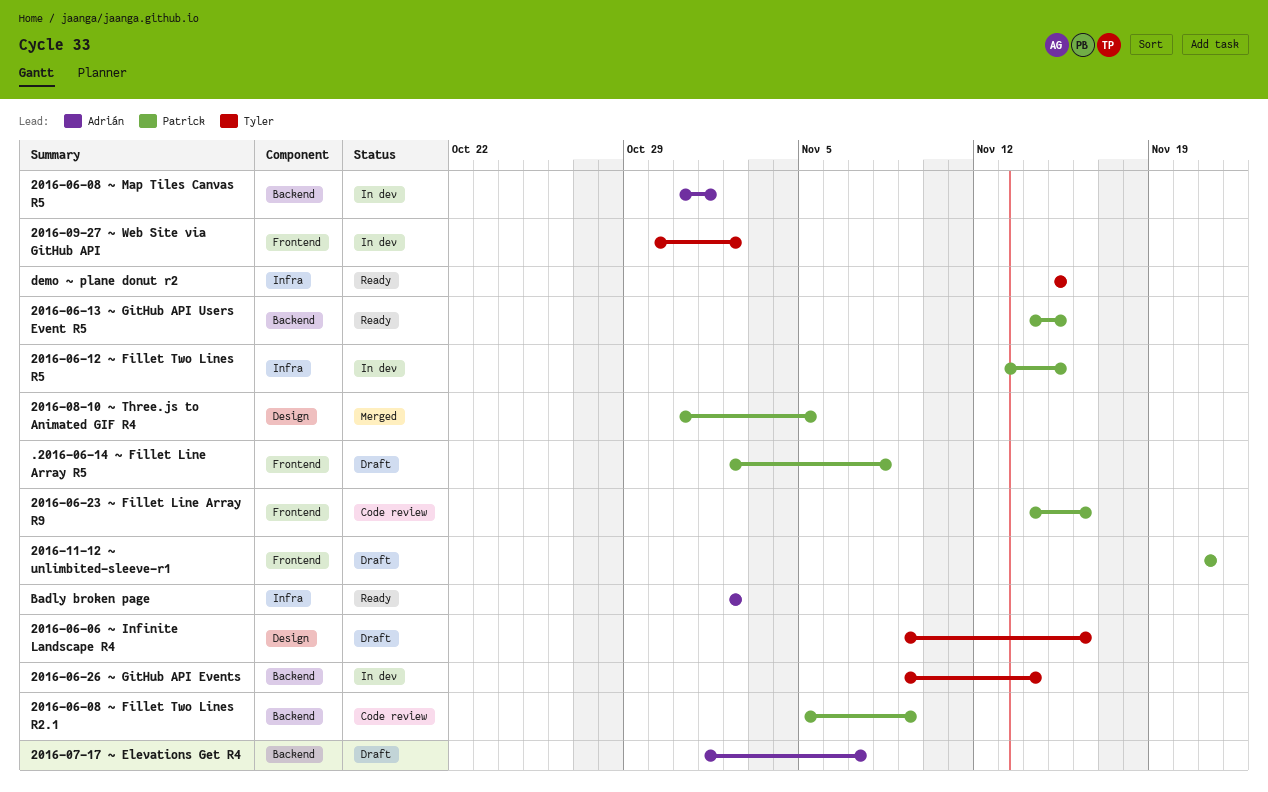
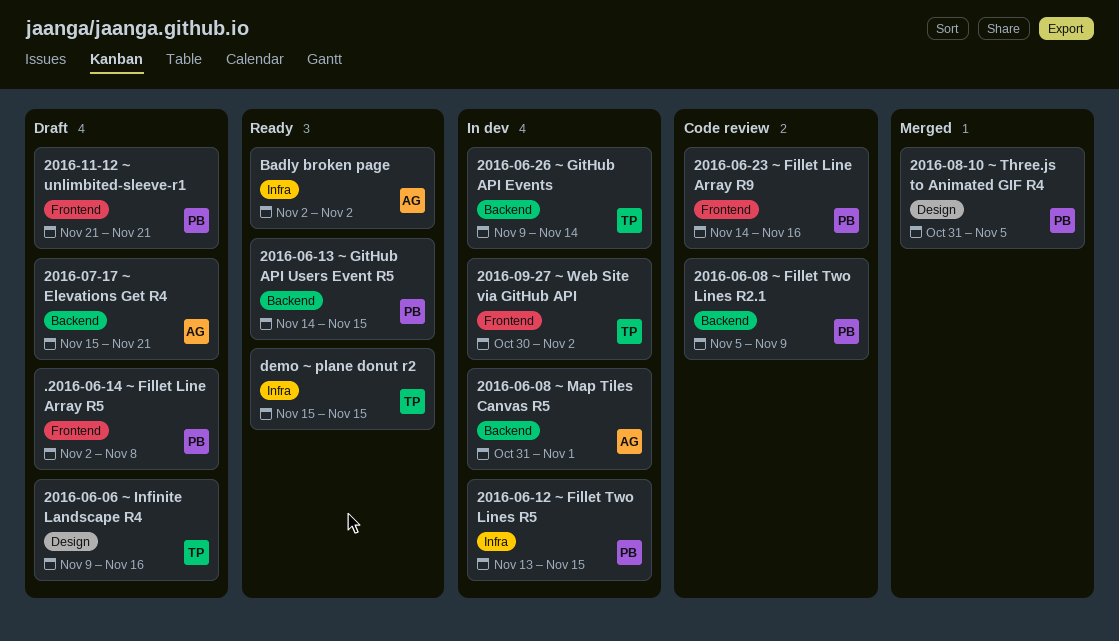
2016-07-17 ~ Elevations Get R4, start: Nov 1 -> Nov 15
2016-07-17 ~ Elevations Get R4, due: Nov 7 -> Nov 21

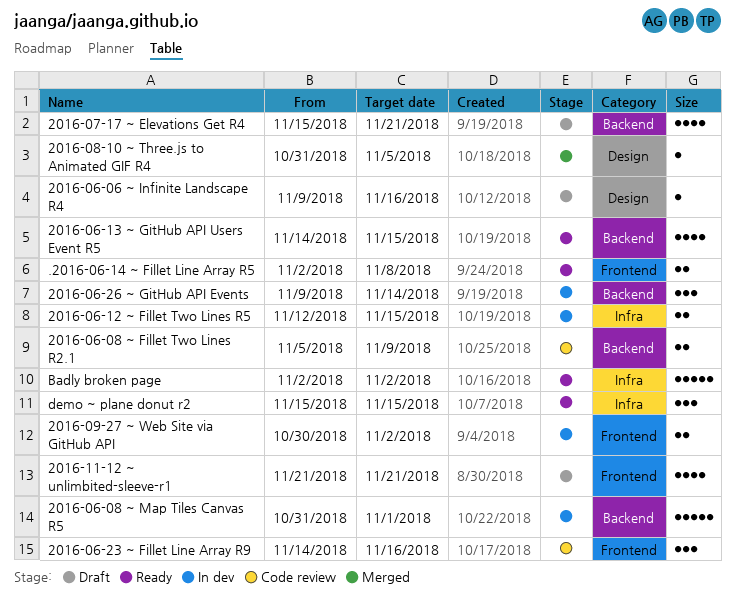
.2016-06-14 ~ Fillet Line Array R5, status: Draft -> Ready
2016-06-12 ~ Fillet Two Lines R5, start: Nov 13 -> Nov 12

